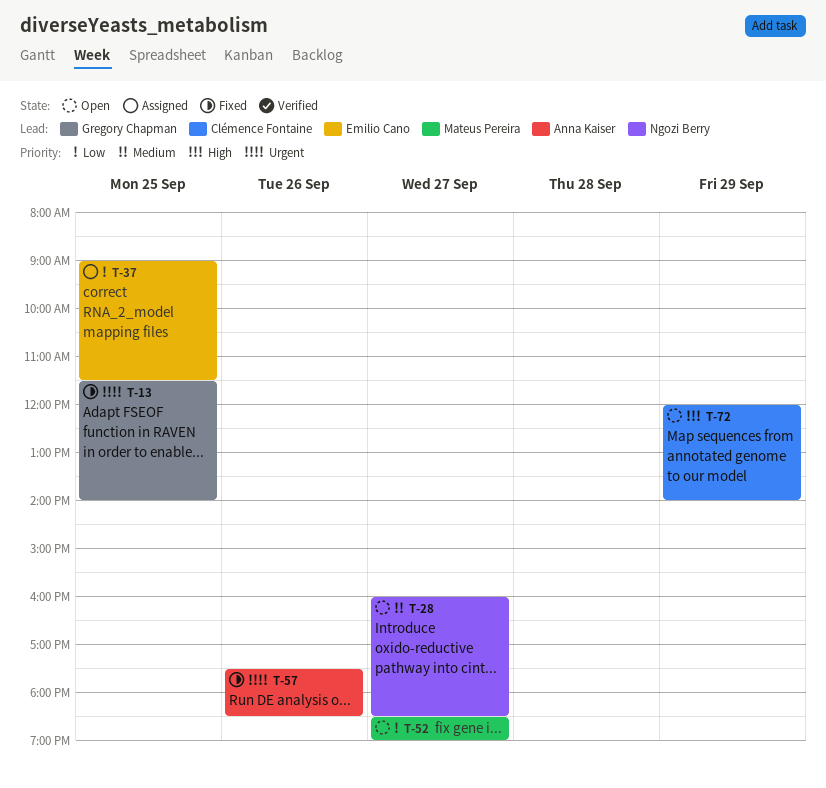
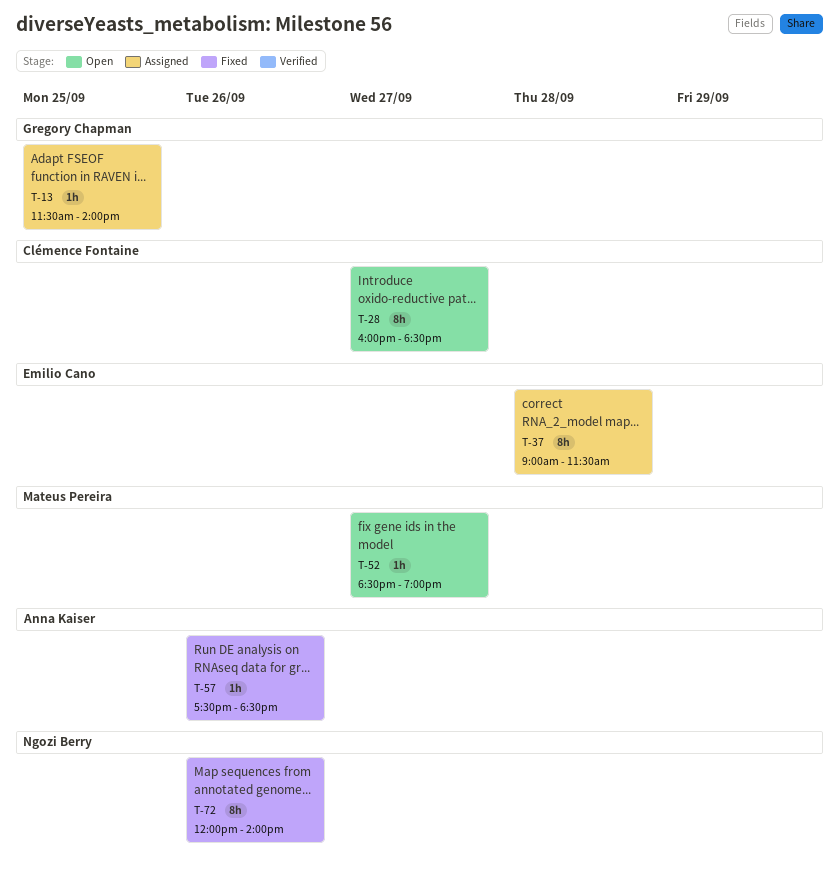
T-13, status: Fixed -> Assigned
T-28, owner: Ngozi Berry -> Clémence Fontaine
T-37, day: Sep 25 -> Sep 28
T-72, status: Open -> Fixed
T-72, owner: Clémence Fontaine -> Ngozi Berry
T-72, day: Sep 29 -> Sep 26

